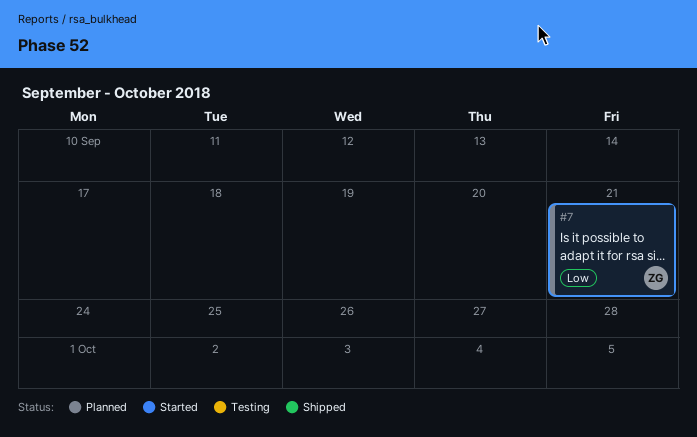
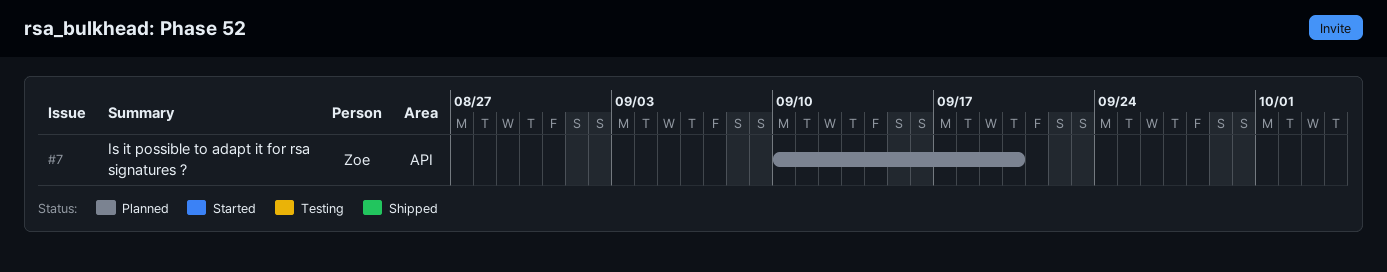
#7, due: Sep 21 -> Sep 20

